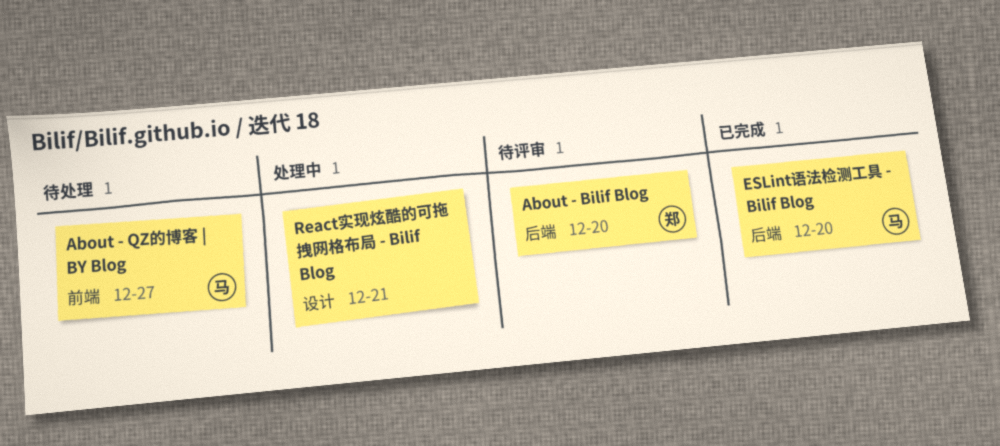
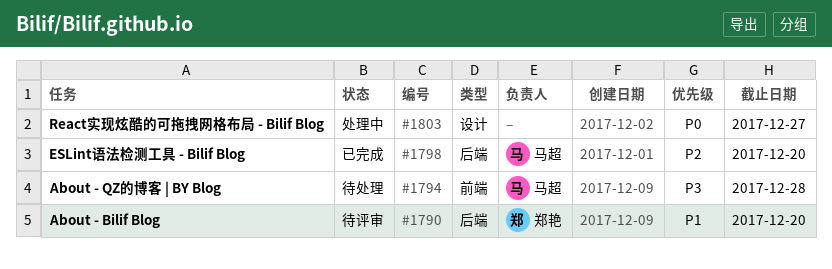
About - QZ的博客 | BY Blog, due: Dec 27 -> Dec 28
React实现炫酷的可拖拽网格布局 - Bilif Blog, due: Dec 21 -> Dec 27

